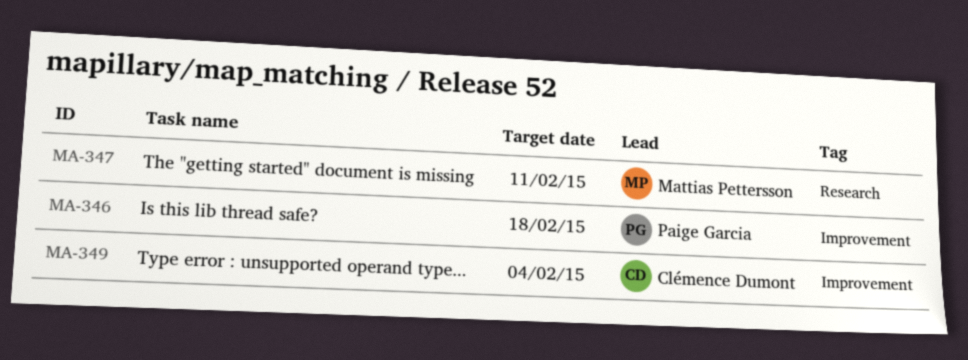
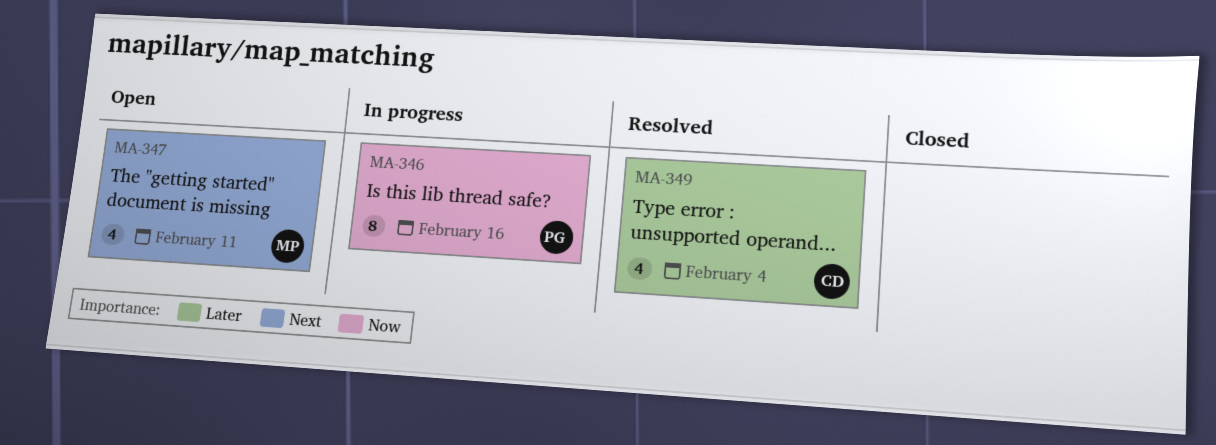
MA-346, due: Feb 18 -> Feb 16

